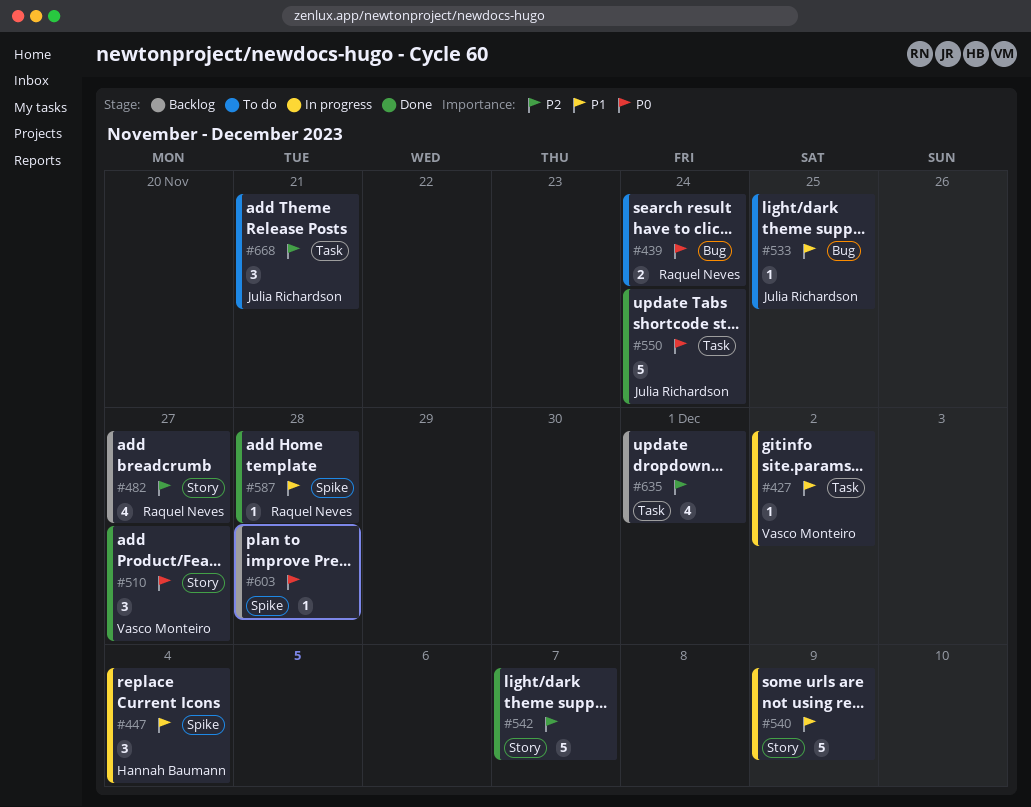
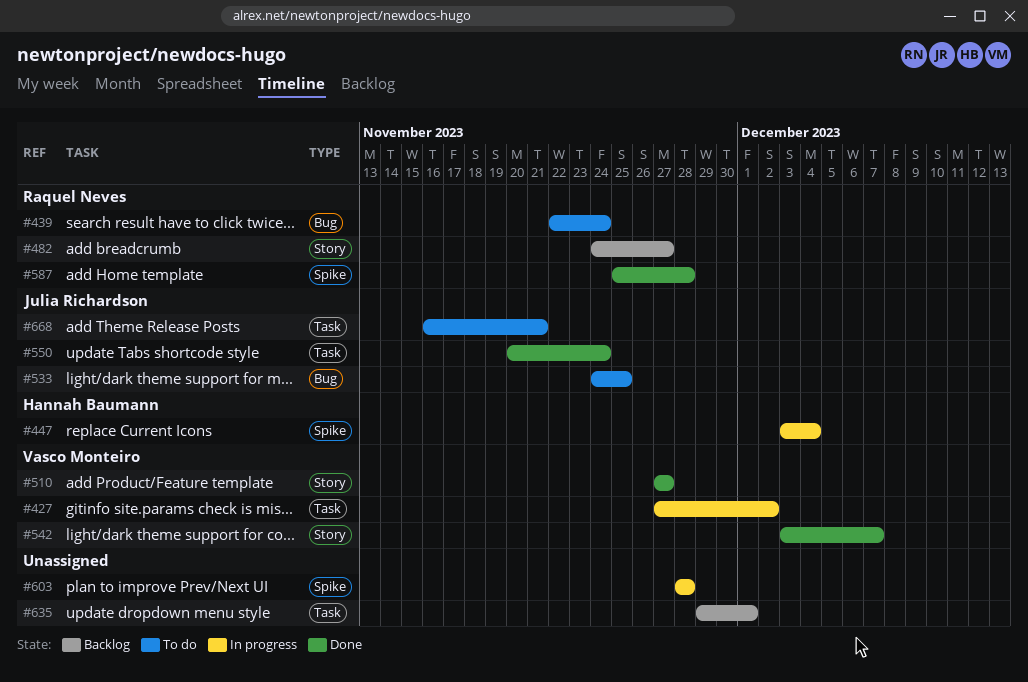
#540: present -> none
#542, owner: none -> Vasco Monteiro
#603, status: Backlog -> In progress

